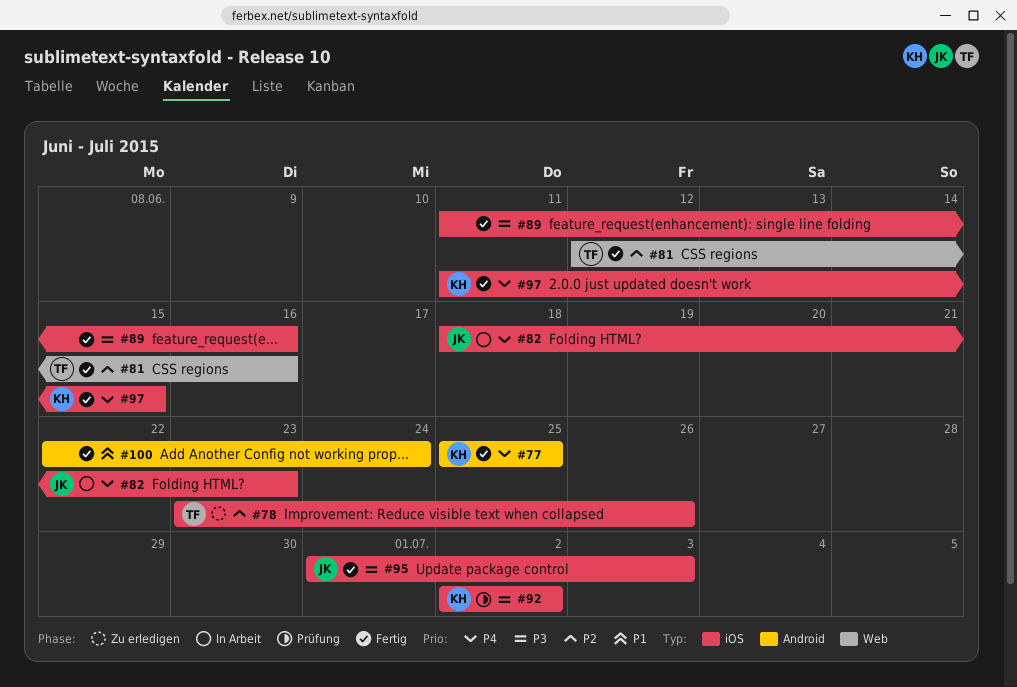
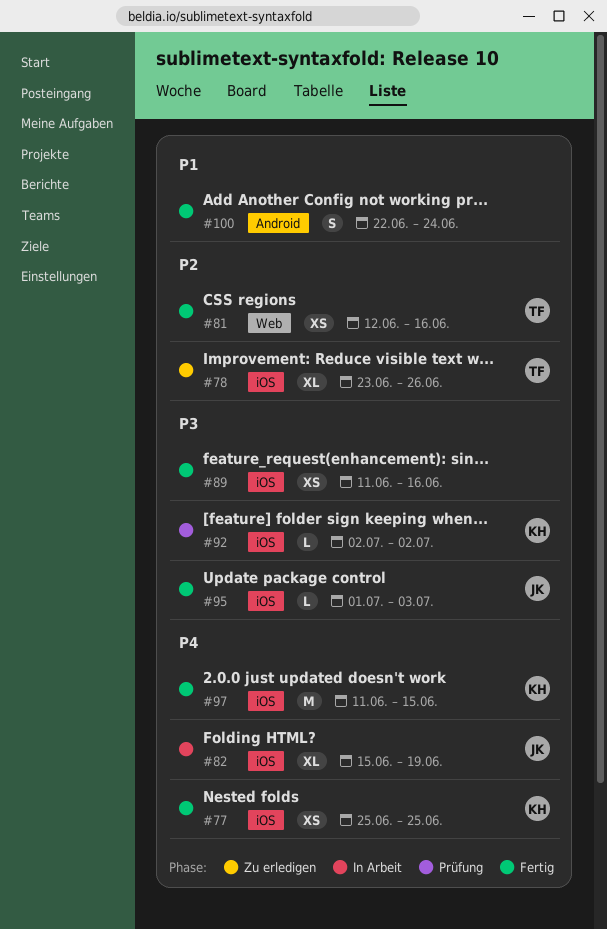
#77, label: Android -> iOS
#82, start: Jun 18 -> Jun 15
#82, due: Jun 23 -> Jun 19

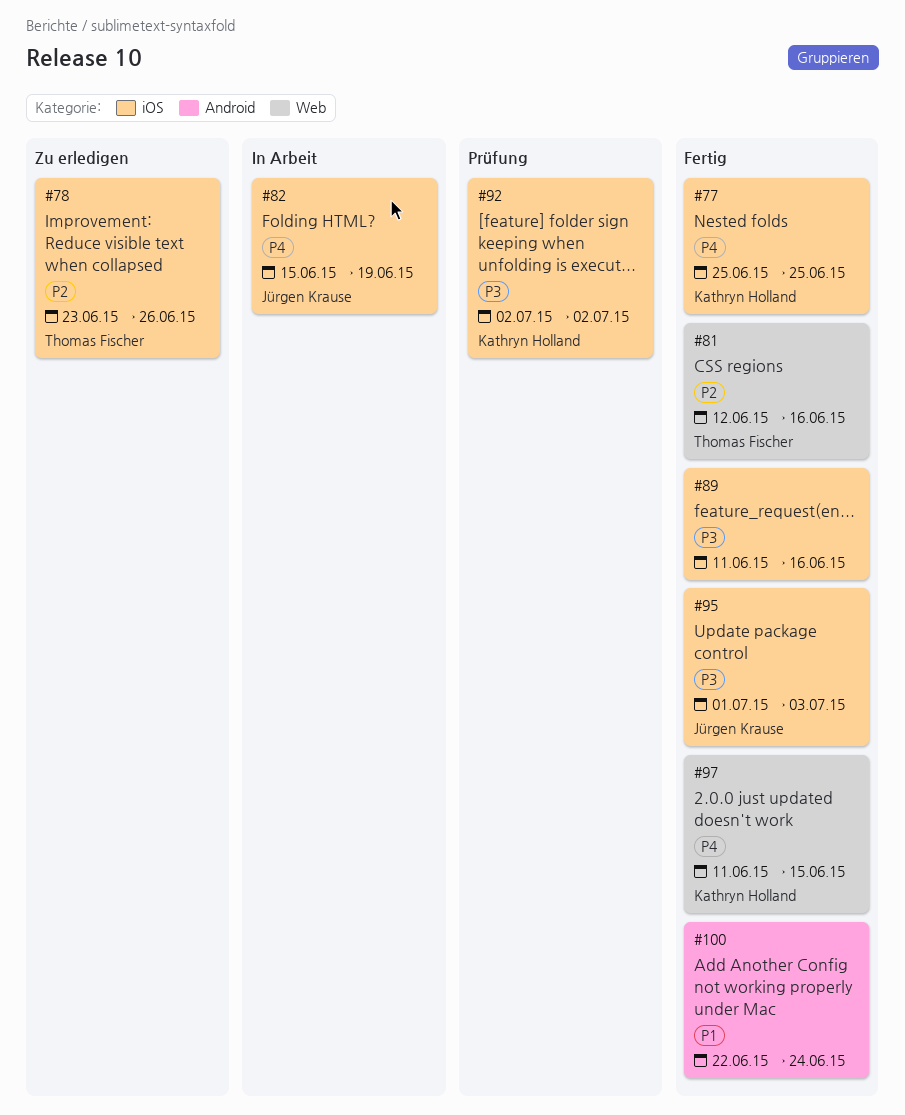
#97, label: iOS -> Web

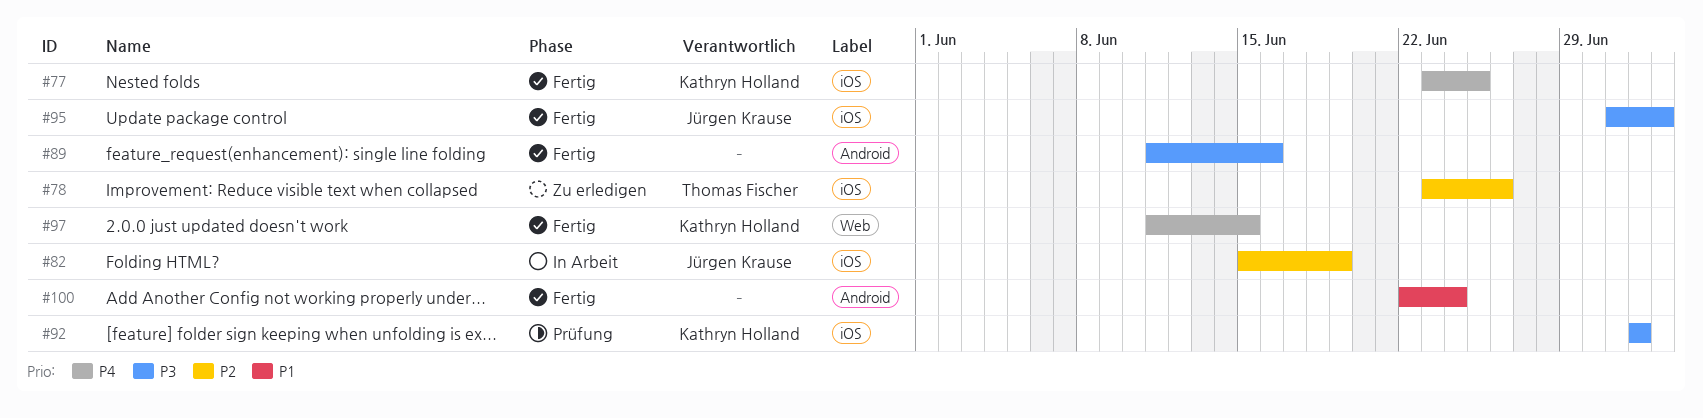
#77, start: Jun 25 -> Jun 23
#81: present -> none
#82, priority: P4 -> P2
#89, label: iOS -> Android

